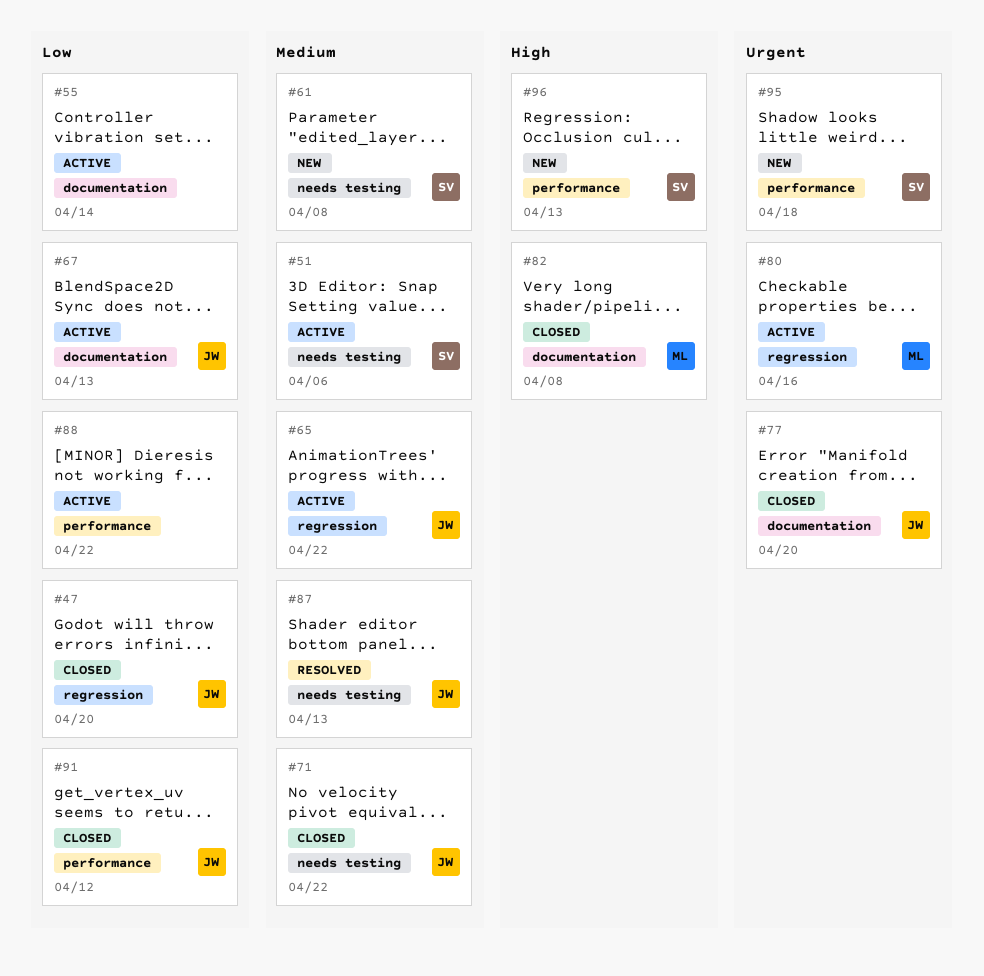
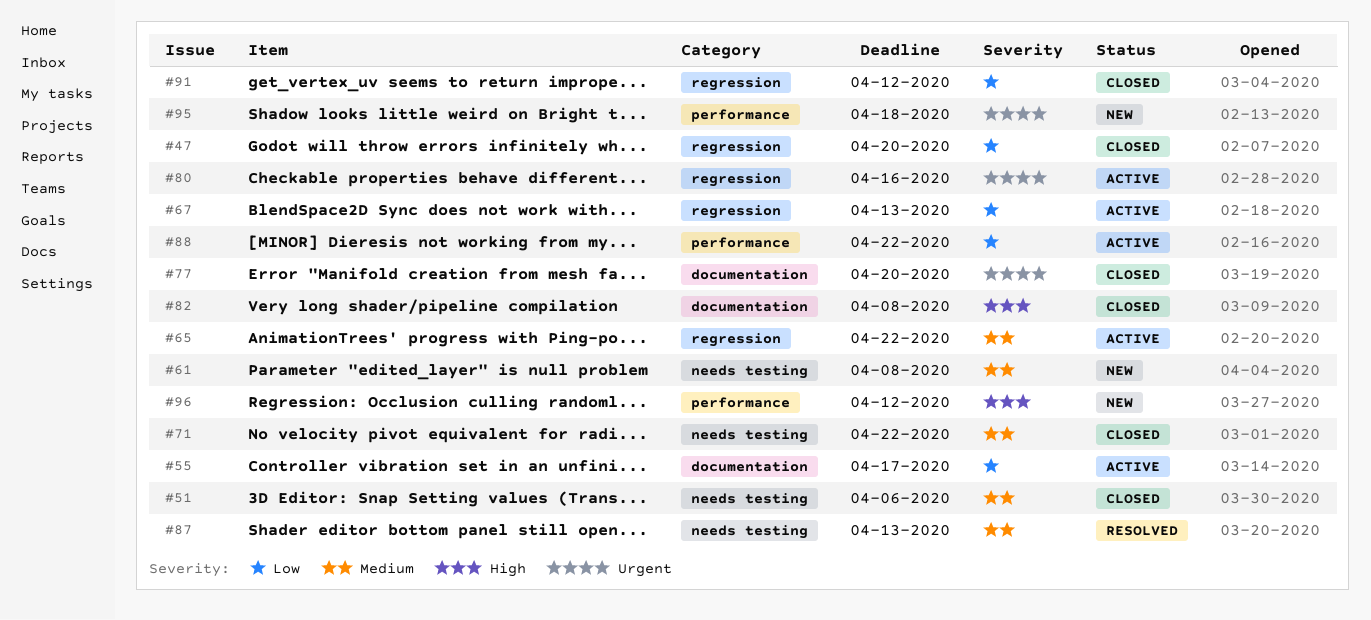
#51, status: Active -> Closed
#55, due: Apr 14 -> Apr 17
#67, label: documentation -> regression
#91, label: performance -> regression
#96, due: Apr 13 -> Apr 12

